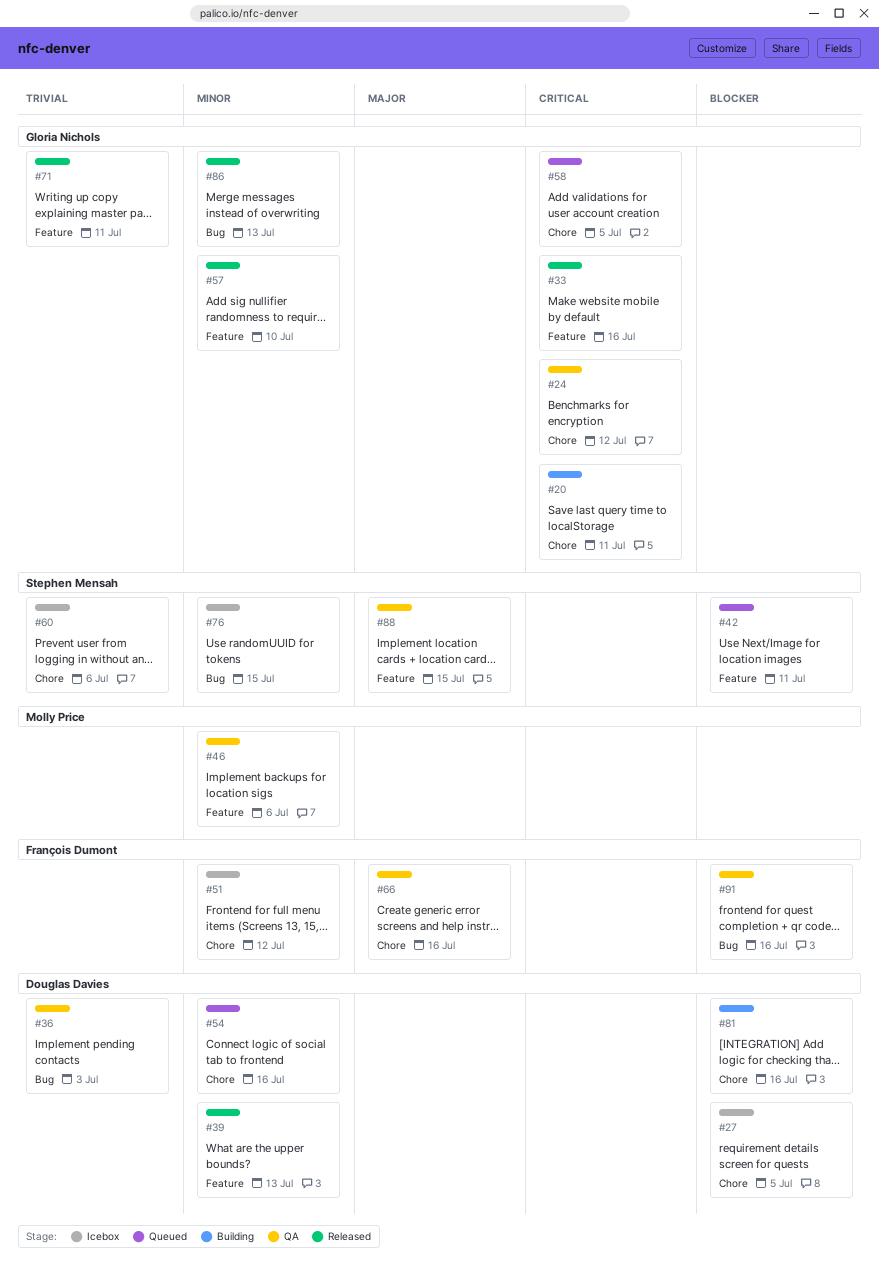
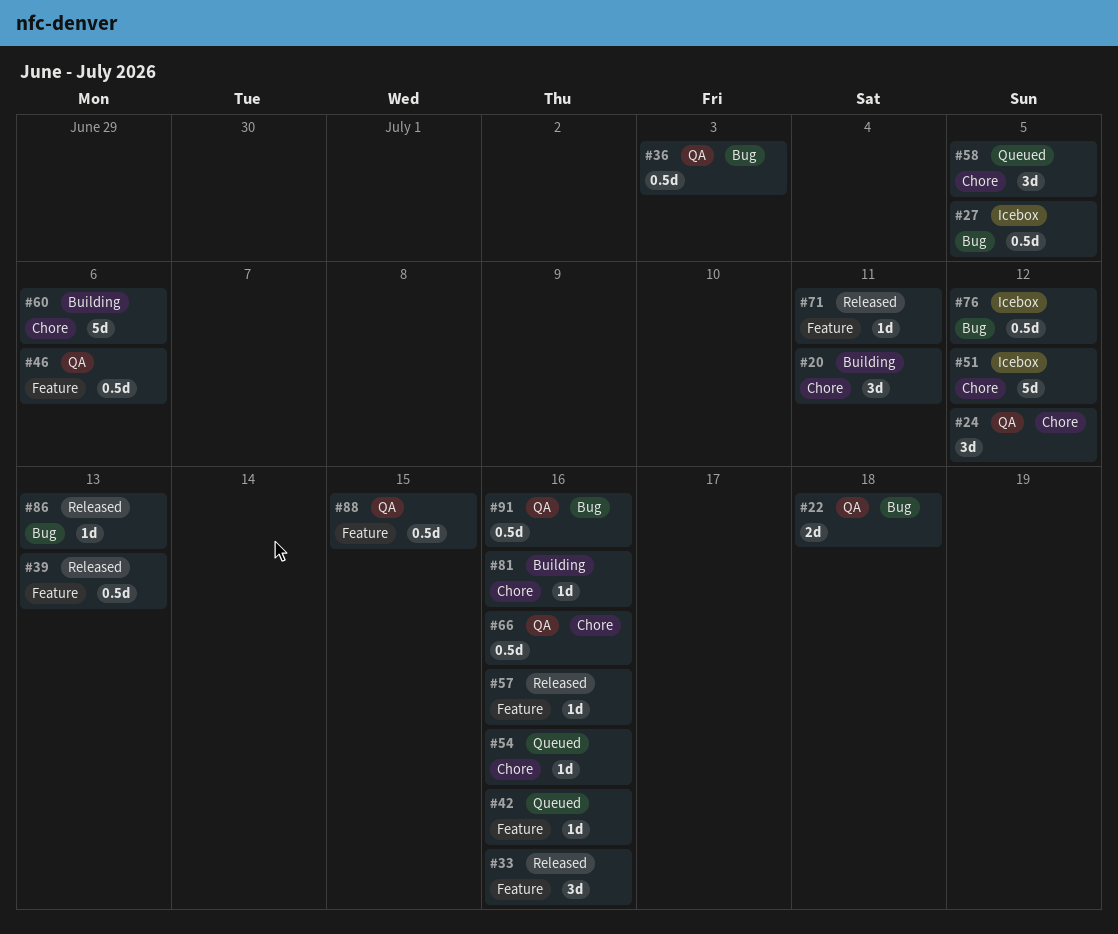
#22: none -> present
#27, label: Chore -> Bug
#42, due: Jul 11 -> Jul 16
#57, due: Jul 10 -> Jul 16
#60, status: Icebox -> Building
#76, due: Jul 15 -> Jul 12

